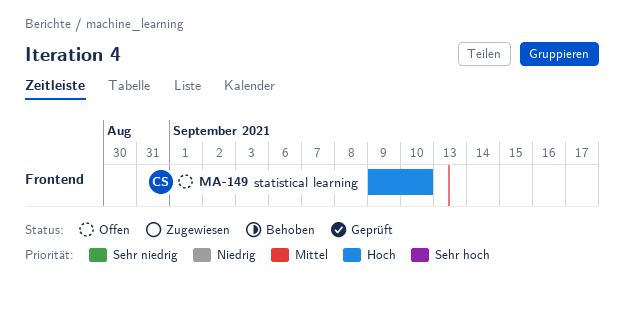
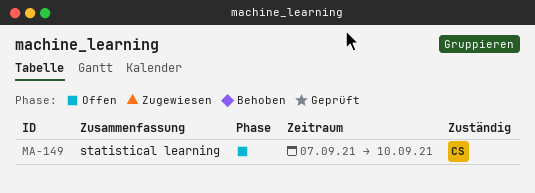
MA-149, start: Sep 9 -> Sep 7

